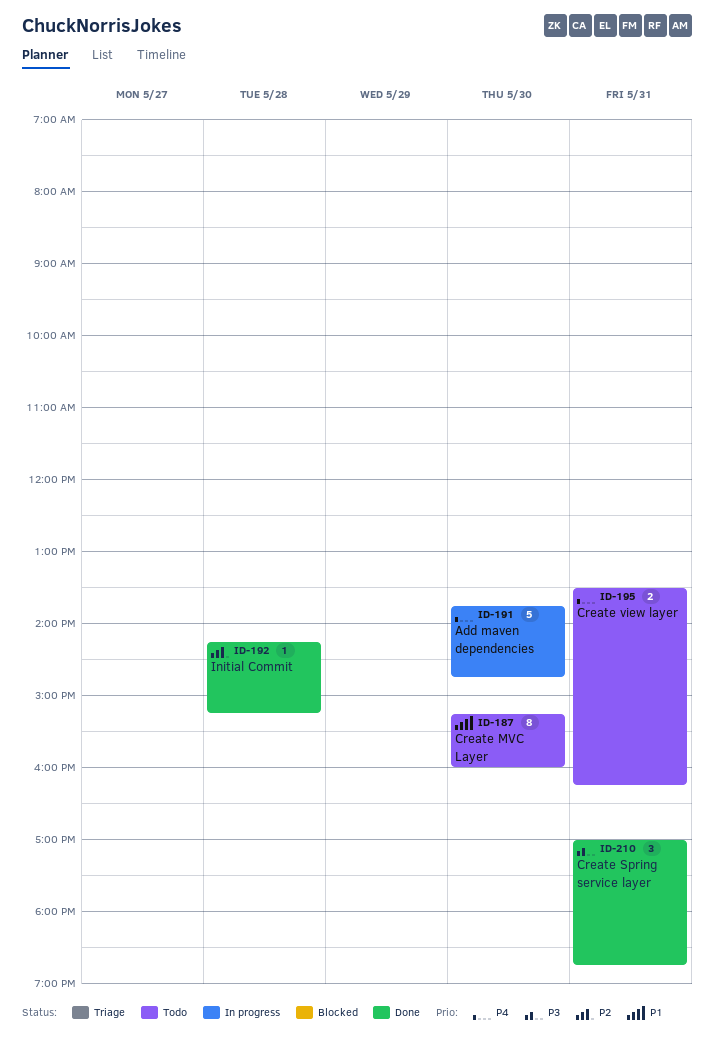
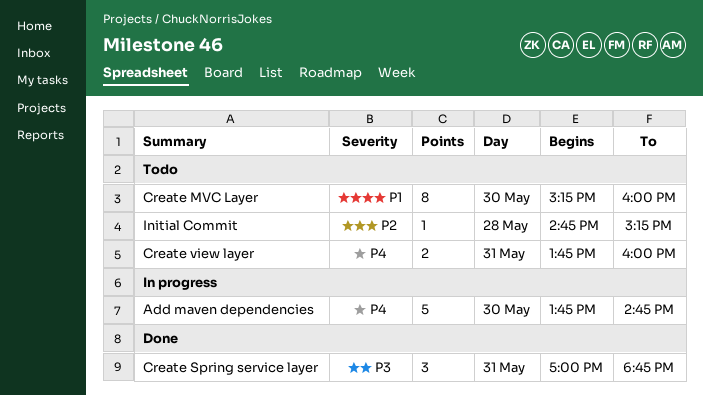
Create view layer, begins: 13:30 -> 13:45
Create view layer, ends: 16:15 -> 16:00
Initial Commit, status: Done -> Todo
Initial Commit, begins: 14:15 -> 14:45

